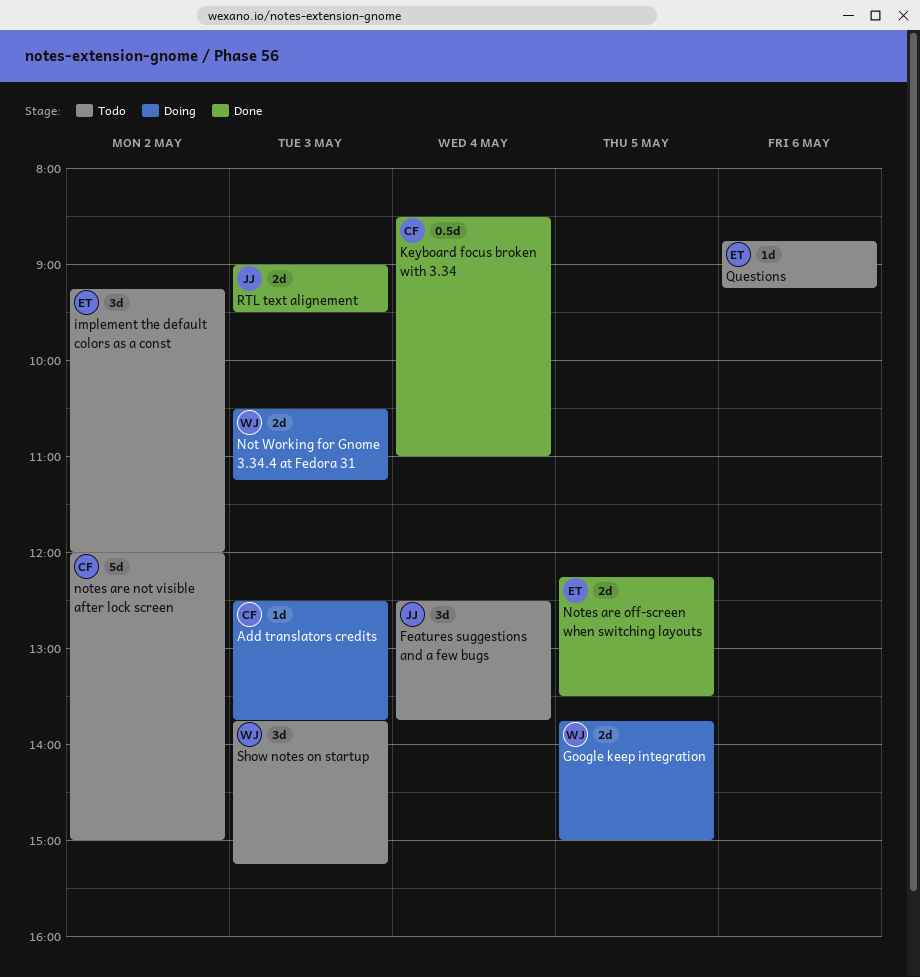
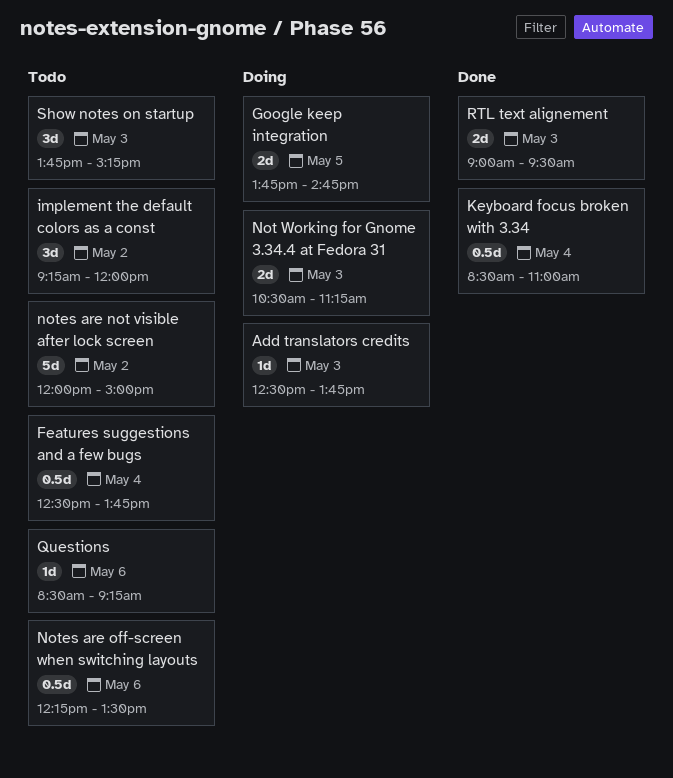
Features suggestions and a few bugs, estimate: 3d -> 0.5d
Google keep integration, ends: 15:00 -> 14:45
Notes are off-screen when switching layouts, status: Done -> Todo
Notes are off-screen when switching layouts, estimate: 2d -> 0.5d
Notes are off-screen when switching layouts, day: May 5 -> May 6
Questions, begins: 08:45 -> 08:30

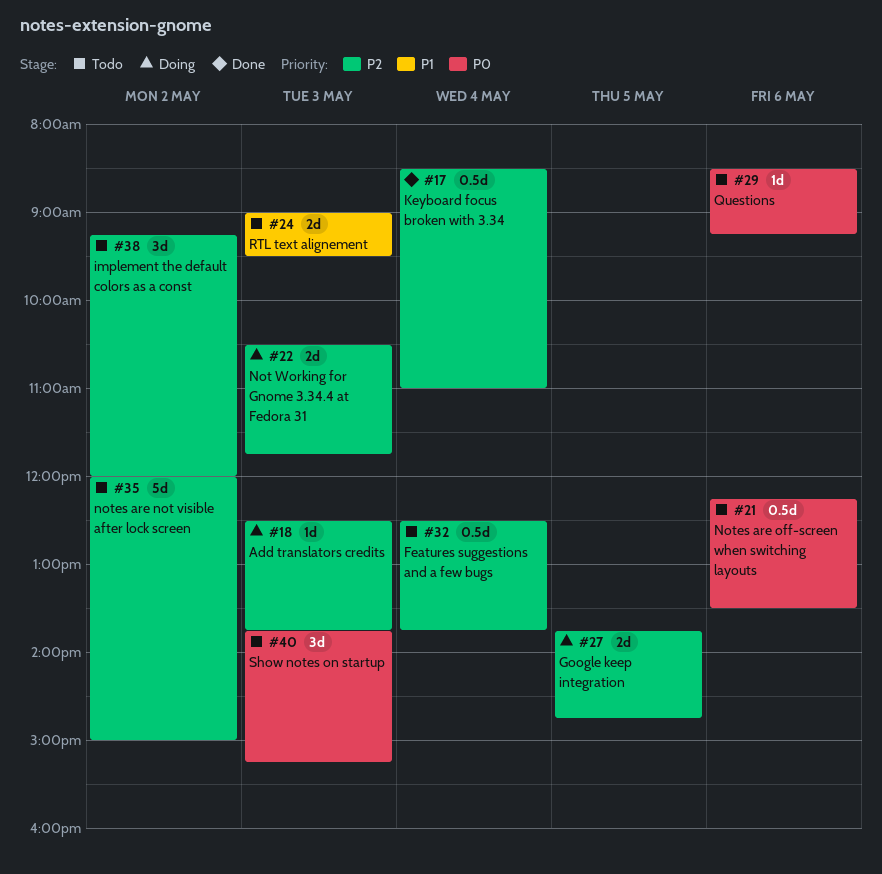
Not Working for Gnome 3.34.4 at Fedora 31, ends: 11:15 -> 11:45
RTL text alignement, status: Done -> Todo

